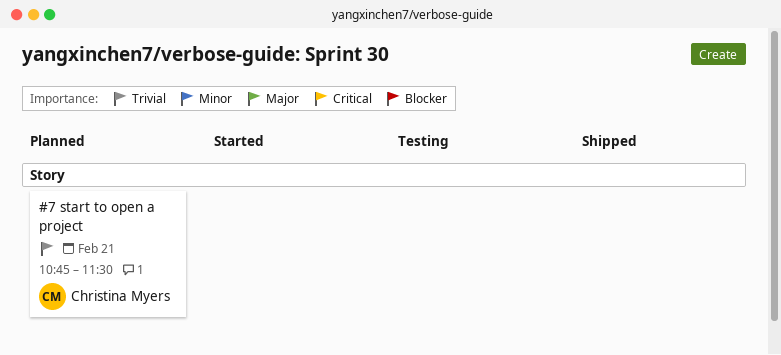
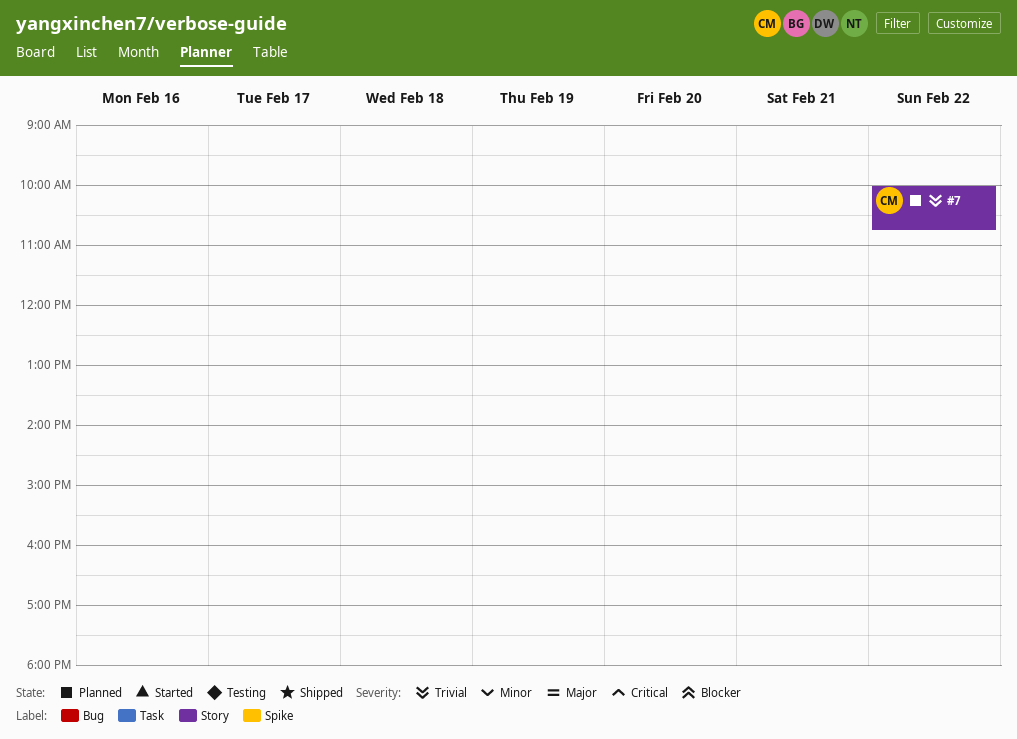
#7, day: Feb 21 -> Feb 22
#7, begins: 10:45 -> 10:00
#7, ends: 11:30 -> 10:45

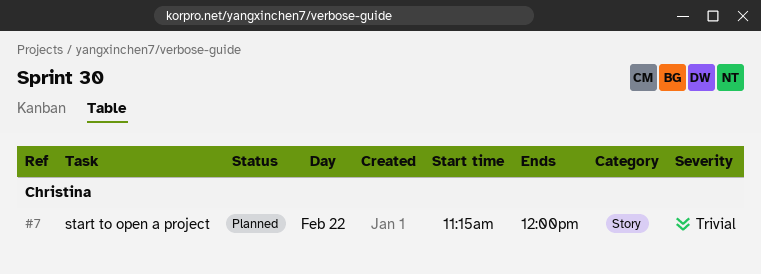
#7, begins: 10:00 -> 11:15
#7, ends: 10:45 -> 12:00

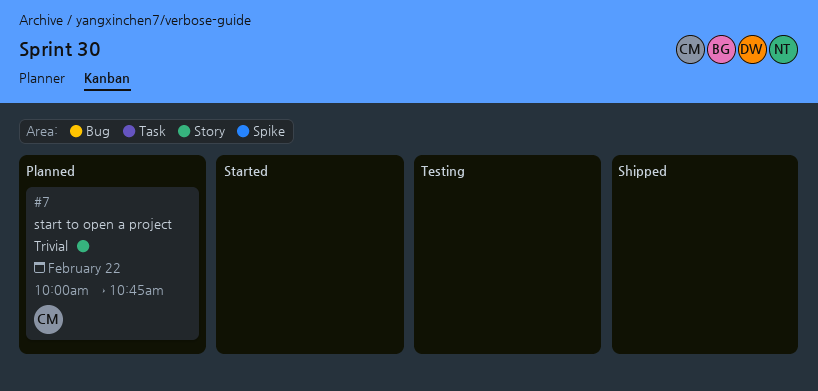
#7, begins: 11:15 -> 10:00
#7, ends: 12:00 -> 10:45

